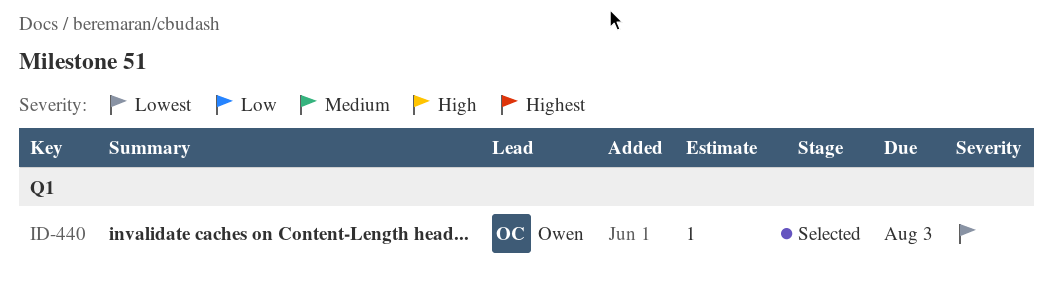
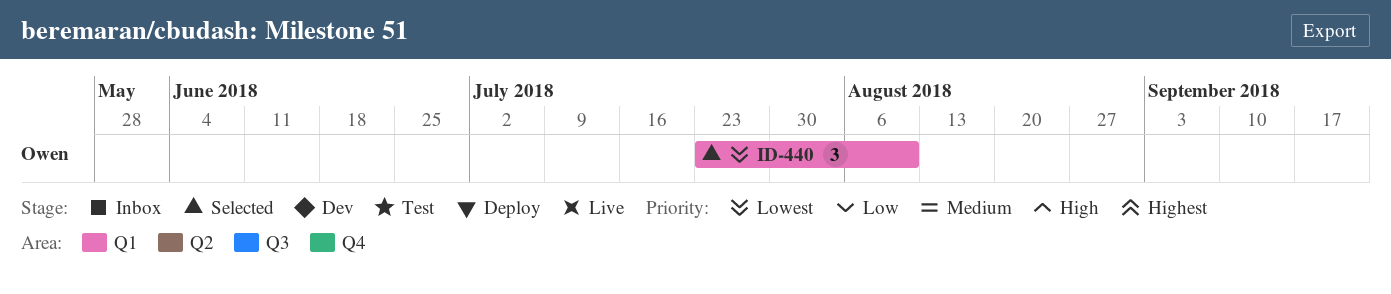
ID-440, estimate: 1 -> 3
ID-440, due: Aug 3 -> Aug 10

